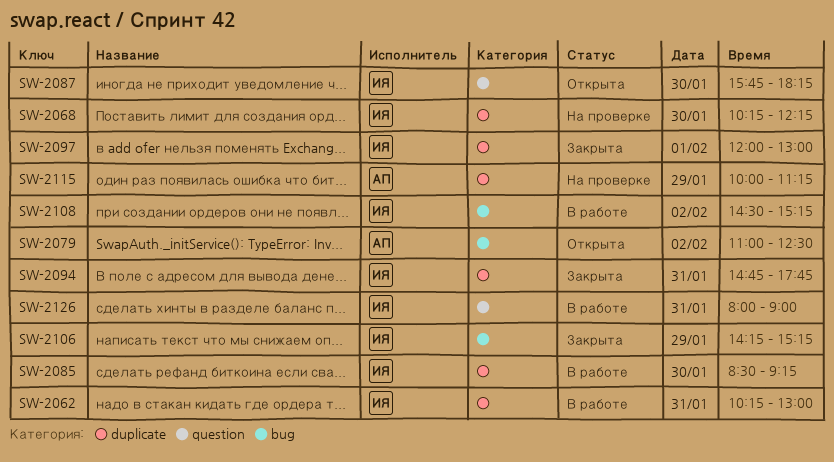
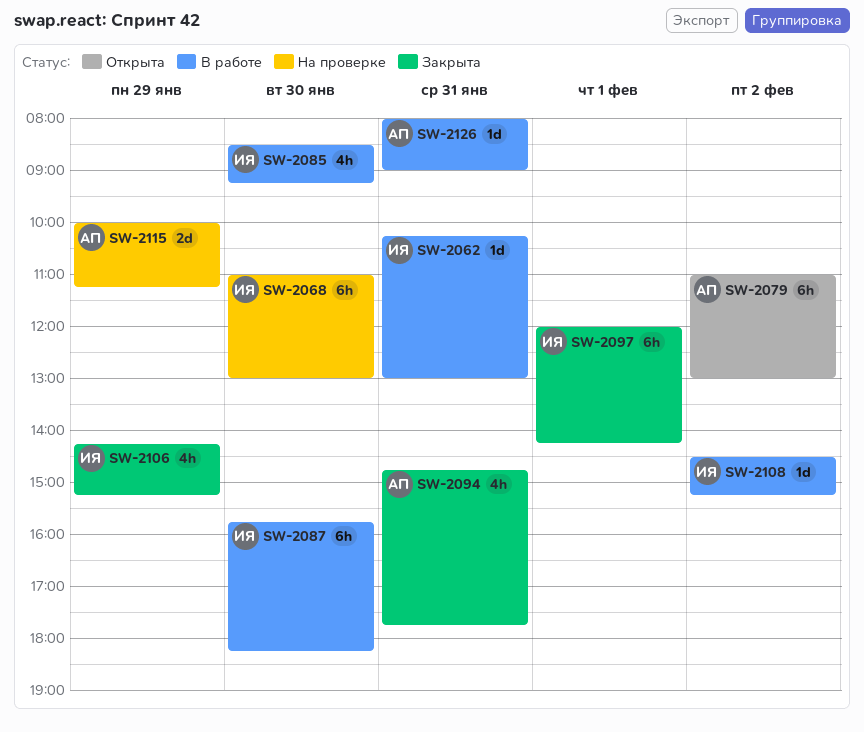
SW-2068, begins: 10:15 -> 11:00
SW-2068, ends: 12:15 -> 13:00
SW-2079, ends: 12:30 -> 13:00
SW-2087, status: Открыта -> В работе
SW-2094, owner: ИЯ -> АП
SW-2097, ends: 13:00 -> 14:15
SW-2126, owner: ИЯ -> АП

